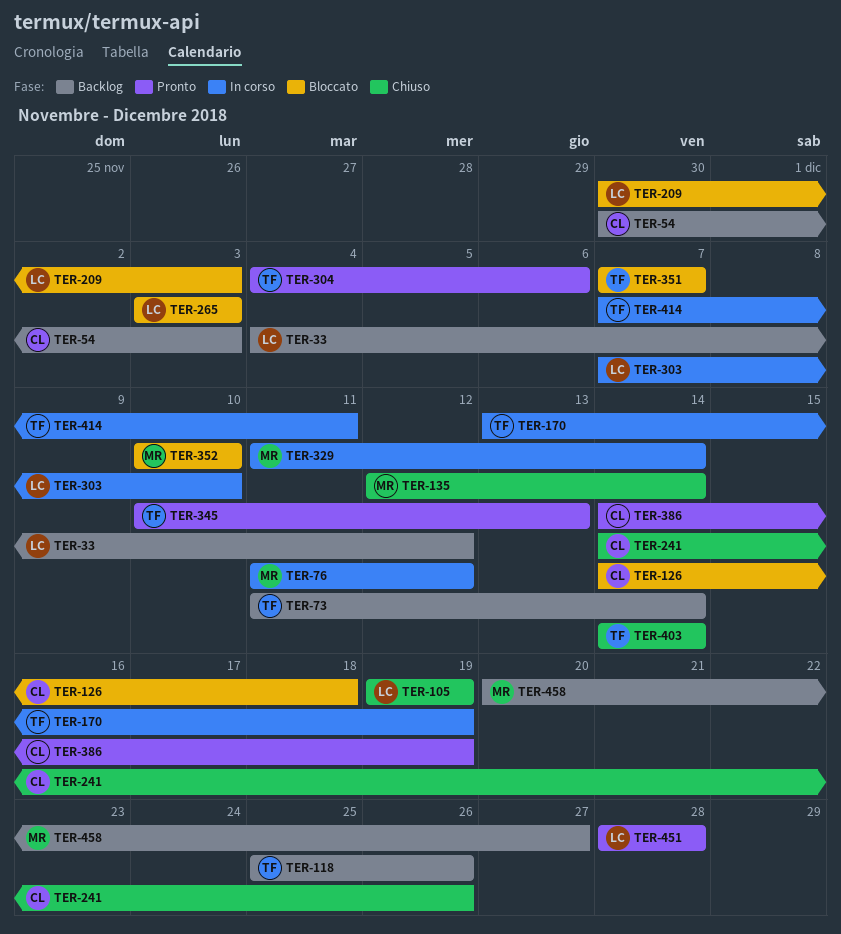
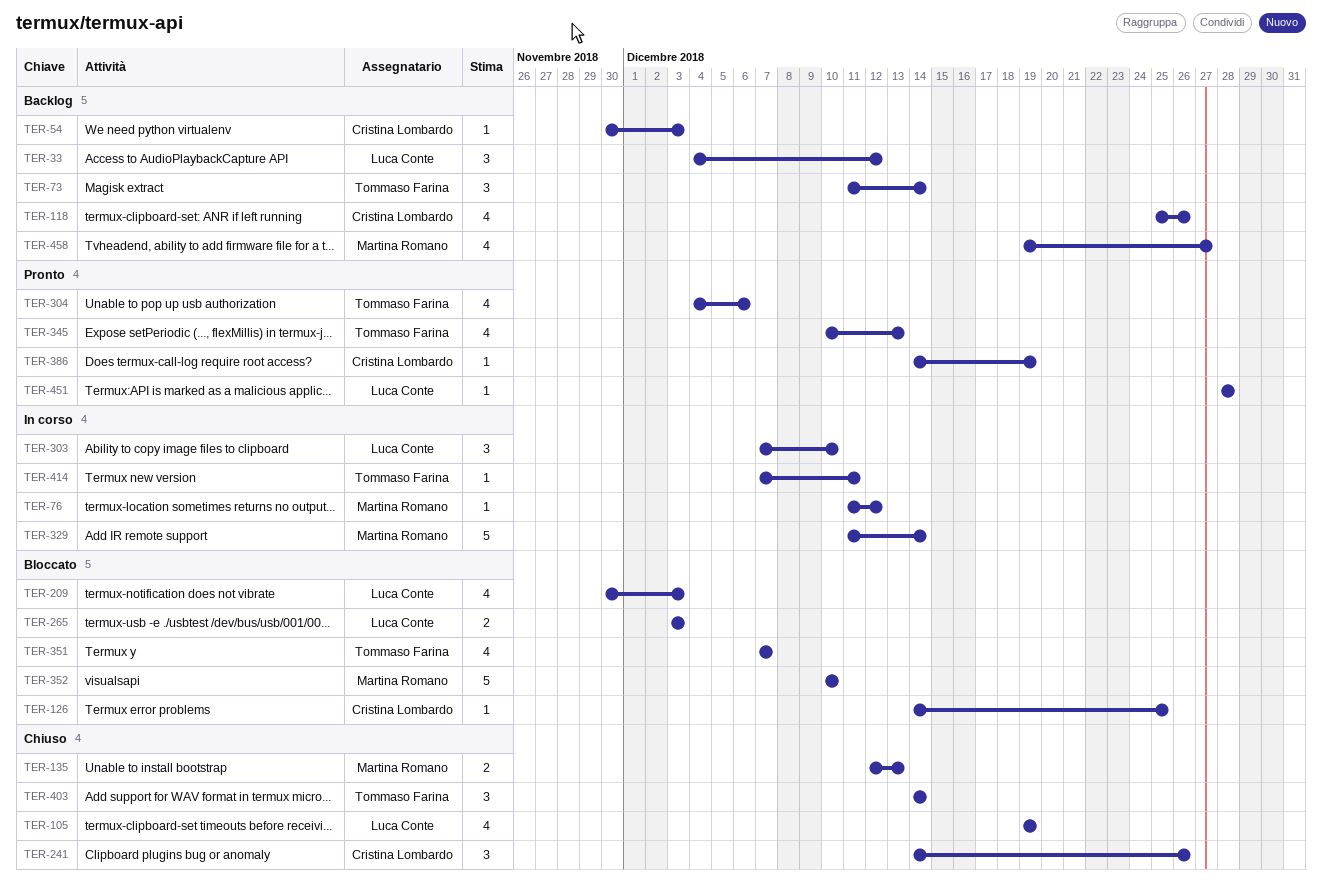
TER-118, owner: Tommaso Farina -> Cristina Lombardo
TER-126, due: Dec 18 -> Dec 25
TER-135, due: Dec 14 -> Dec 13
TER-170: present -> none
TER-458, start: Dec 20 -> Dec 19

